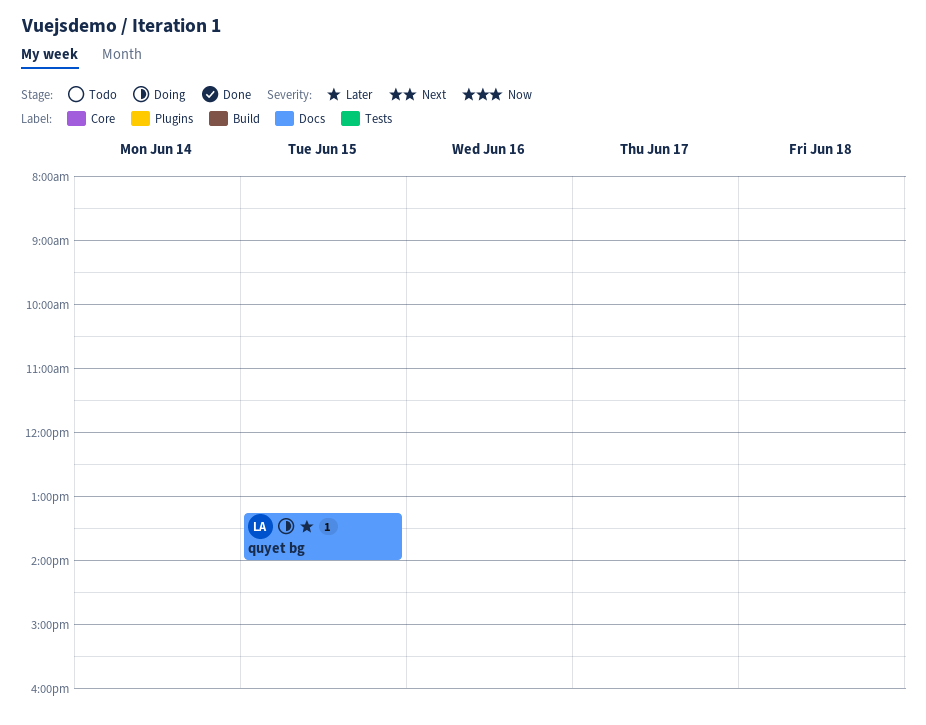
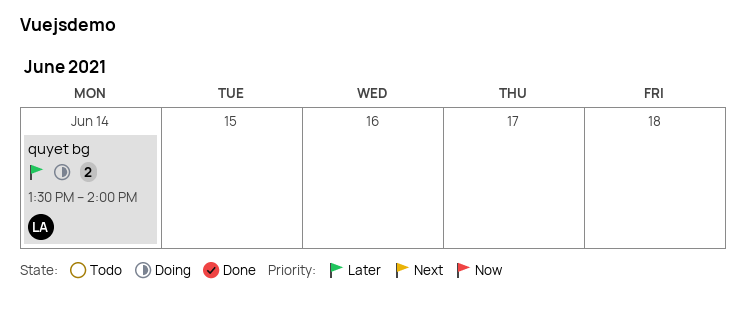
quyet bg, estimate: 1 -> 2
quyet bg, day: Jun 15 -> Jun 14
quyet bg, begins: 13:15 -> 13:30

